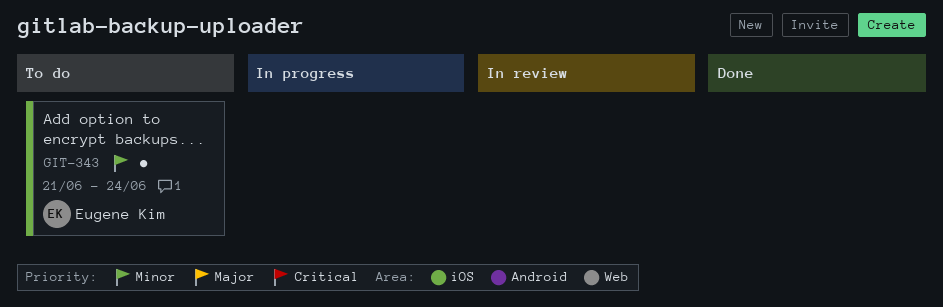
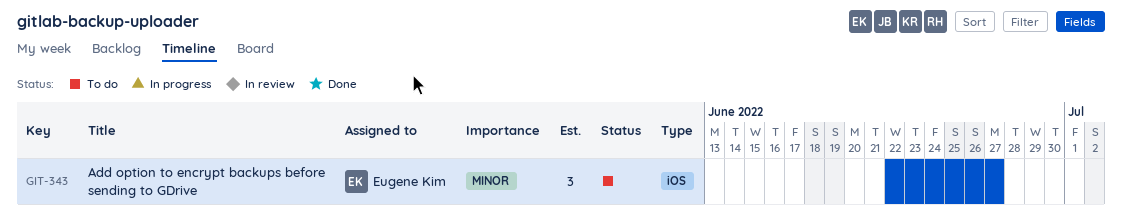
GIT-343, estimate: 1 -> 3
GIT-343, start: Jun 21 -> Jun 22
GIT-343, due: Jun 24 -> Jun 27

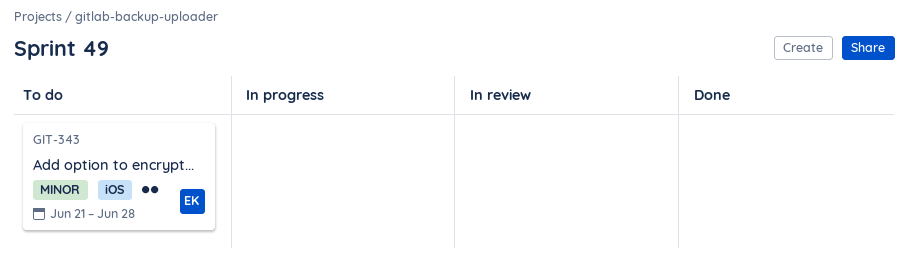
GIT-343, estimate: 3 -> 2
GIT-343, start: Jun 22 -> Jun 21
GIT-343, due: Jun 27 -> Jun 28

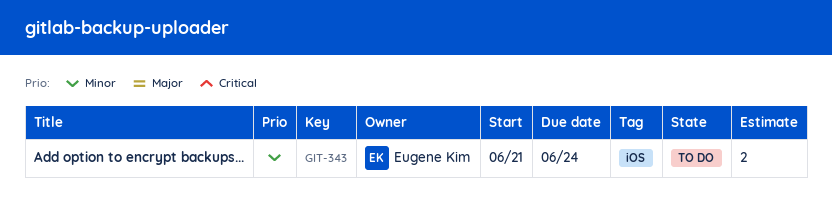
GIT-343, due: Jun 28 -> Jun 24

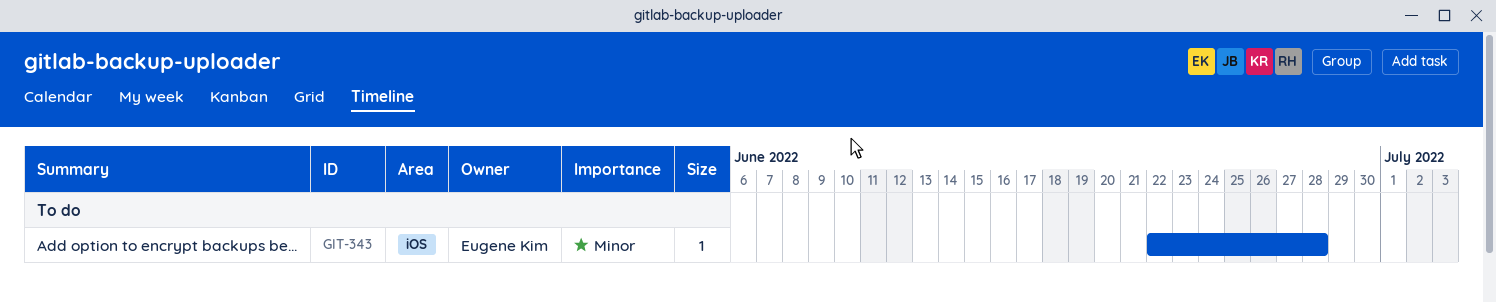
GIT-343, estimate: 2 -> 1
GIT-343, start: Jun 21 -> Jun 22
GIT-343, due: Jun 24 -> Jun 28

